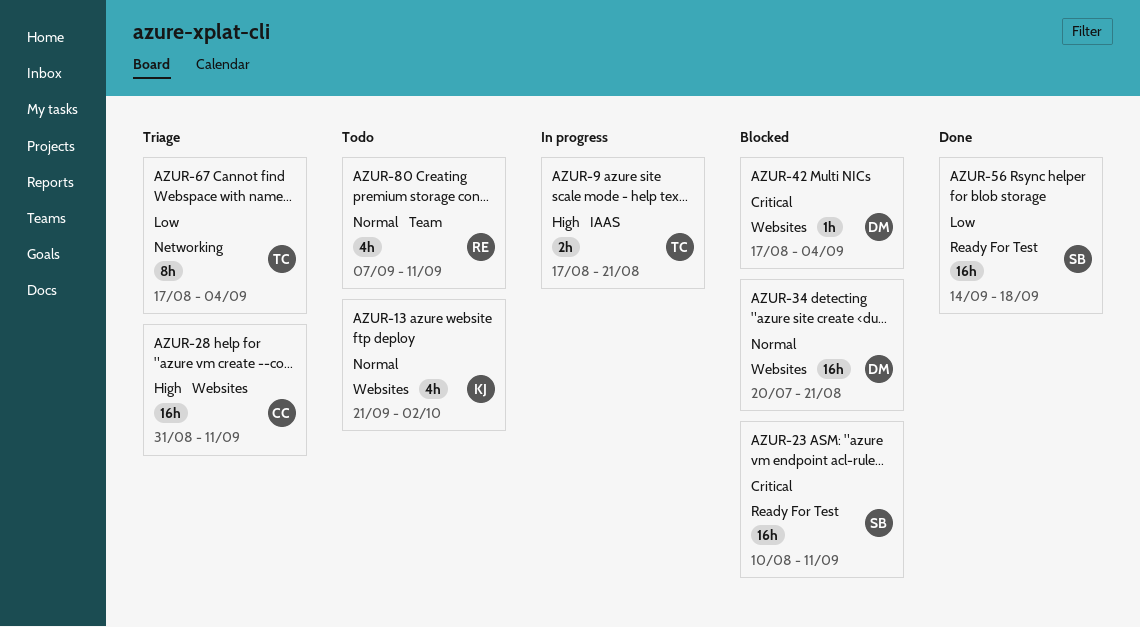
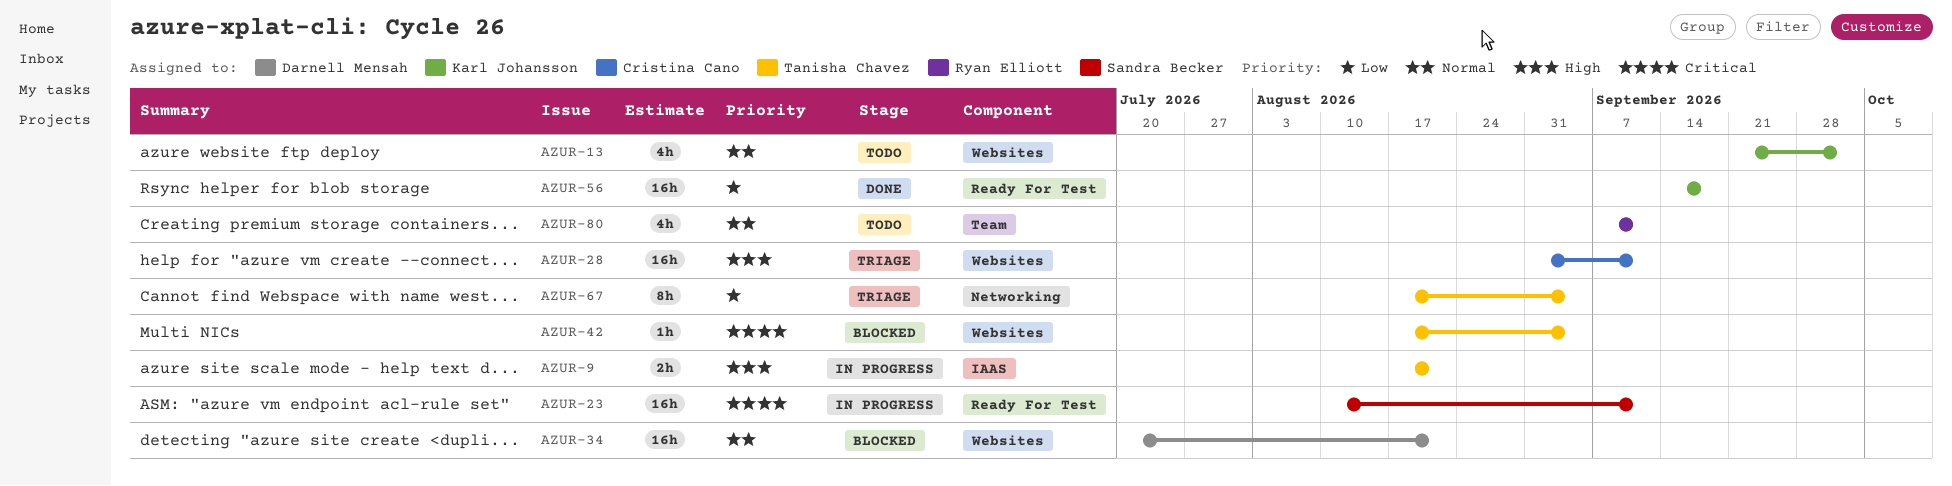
AZUR-23, status: Blocked -> In progress
AZUR-42, owner: Darnell Mensah -> Tanisha Chavez
AZUR-56, owner: Sandra Becker -> Karl Johansson

